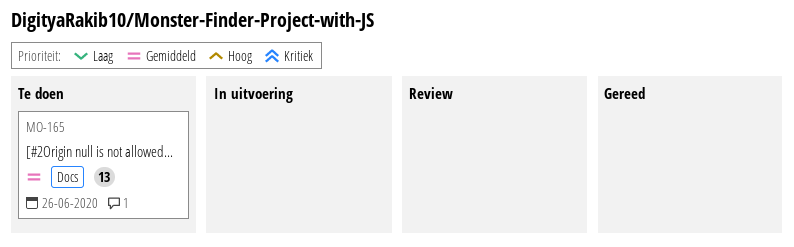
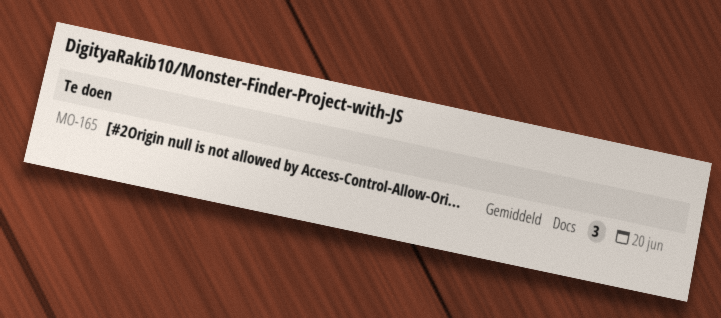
MO-165, estimate: 13 -> 3
MO-165, due: Jun 26 -> Jun 20

